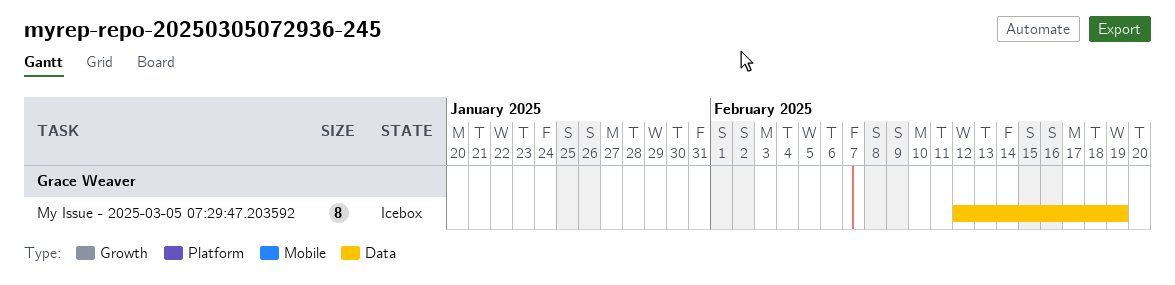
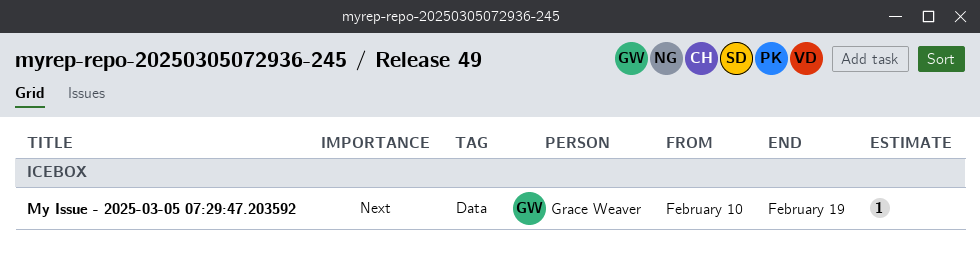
My Issue - 2025-03-05 07:29:47.203592, estimate: 8 -> 1
My Issue - 2025-03-05 07:29:47.203592, start: Feb 12 -> Feb 10

